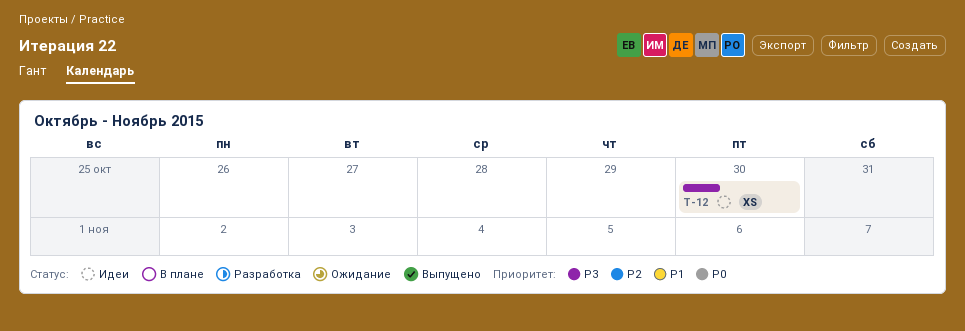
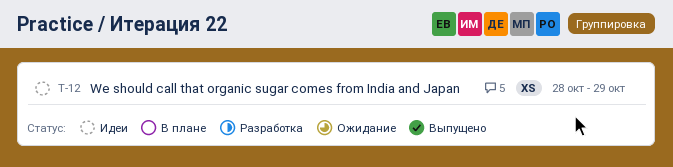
T-12, due: Oct 30 -> Oct 29

